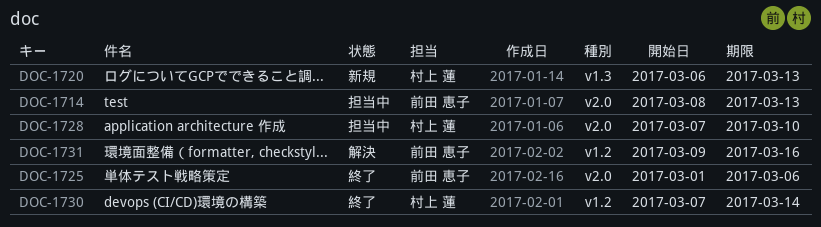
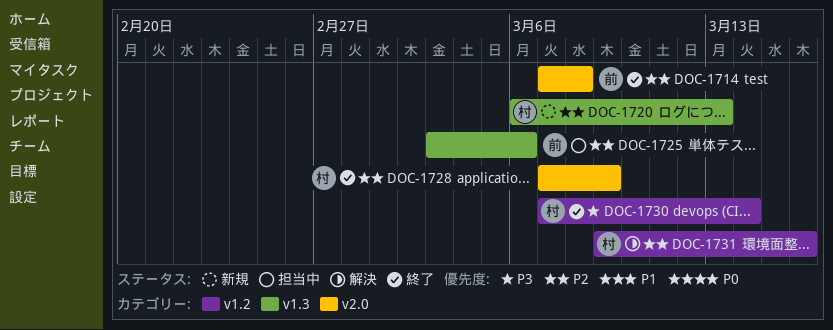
DOC-1714, status: 担当中 -> 終了
DOC-1714, start: Mar 8 -> Mar 7
DOC-1714, due: Mar 13 -> Mar 8
DOC-1725, status: 終了 -> 担当中
DOC-1725, label: v2.0 -> v1.3
DOC-1725, start: Mar 1 -> Mar 3
DOC-1728, status: 担当中 -> 終了
DOC-1728, due: Mar 10 -> Mar 9
DOC-1731, owner: 前田 恵子 -> 村上 蓮

